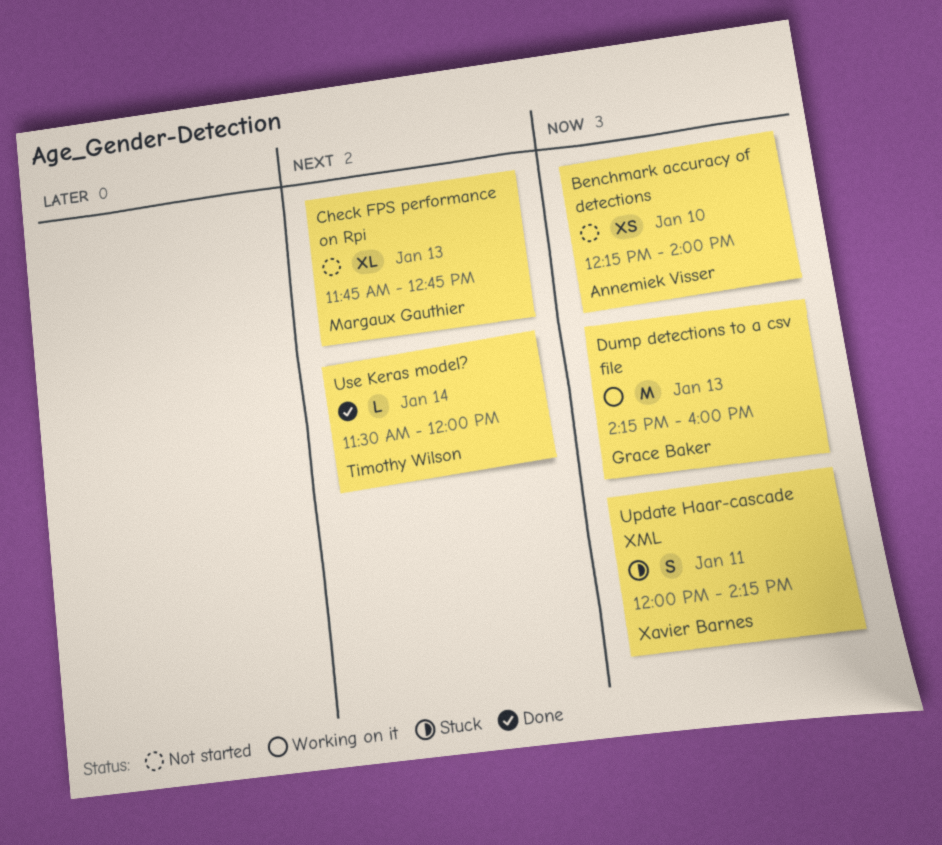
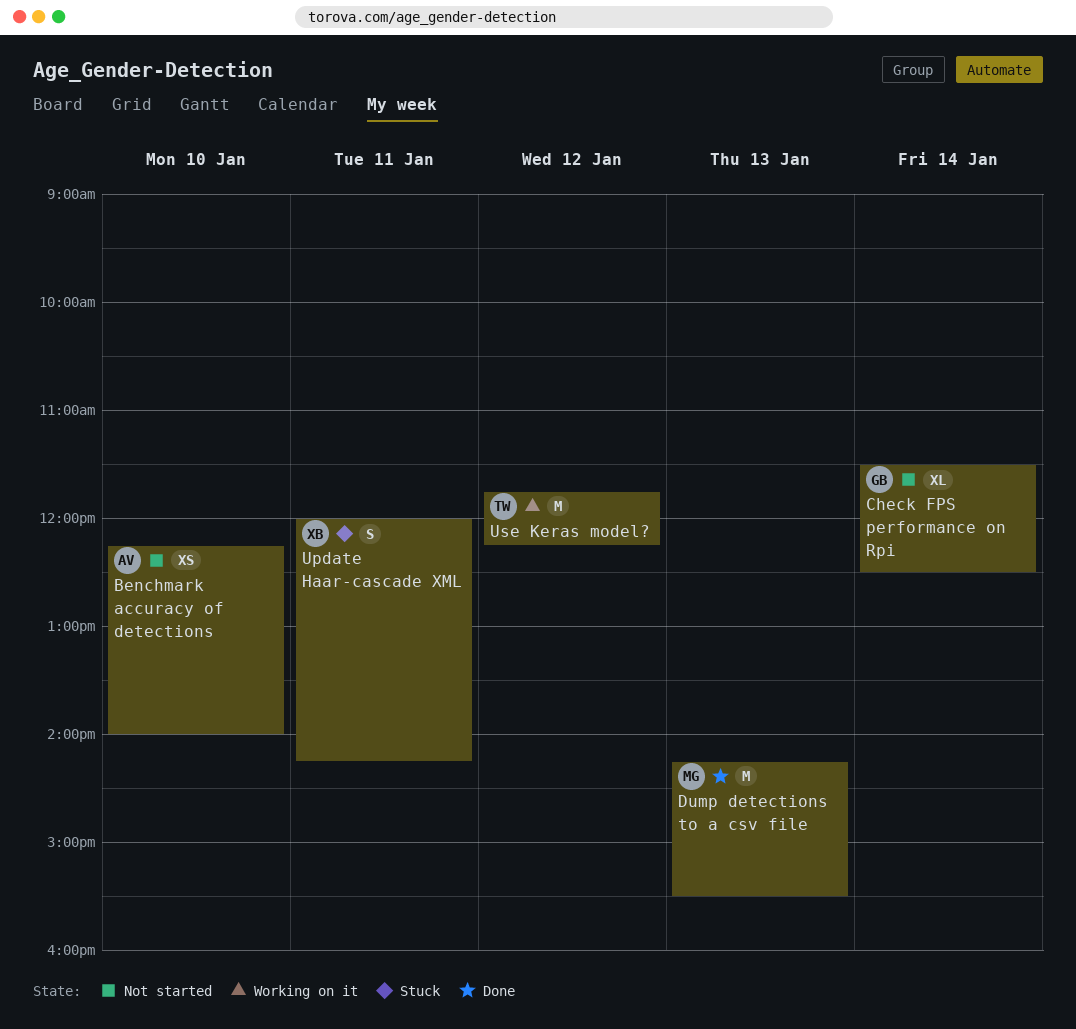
Check FPS performance on Rpi, owner: Margaux Gauthier -> Grace Baker
Check FPS performance on Rpi, day: Jan 13 -> Jan 14
Check FPS performance on Rpi, begins: 11:45 -> 11:30
Check FPS performance on Rpi, ends: 12:45 -> 12:30
Dump detections to a csv file, status: Working on it -> Done
Dump detections to a csv file, owner: Grace Baker -> Margaux Gauthier
Dump detections to a csv file, ends: 16:00 -> 15:30
Use Keras model?, status: Done -> Working on it
Use Keras model?, estimate: L -> M
Use Keras model?, day: Jan 14 -> Jan 12
Use Keras model?, begins: 11:30 -> 11:45
Use Keras model?, ends: 12:00 -> 12:15

